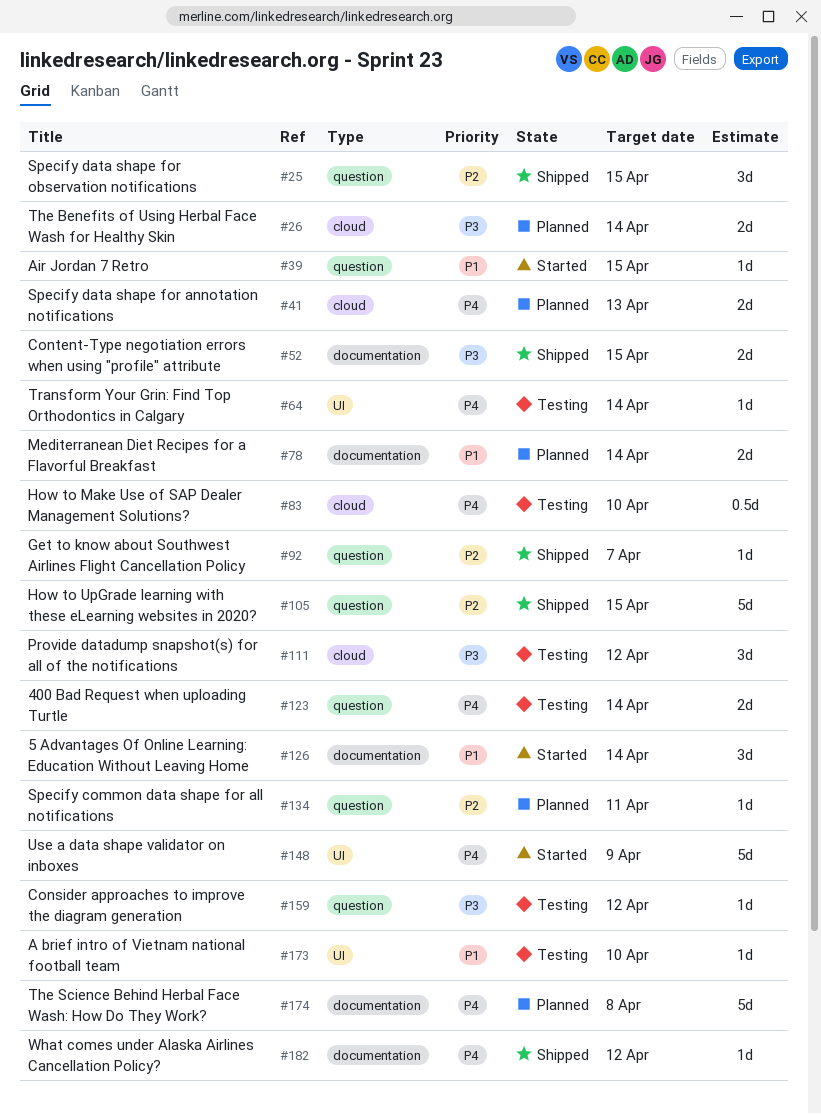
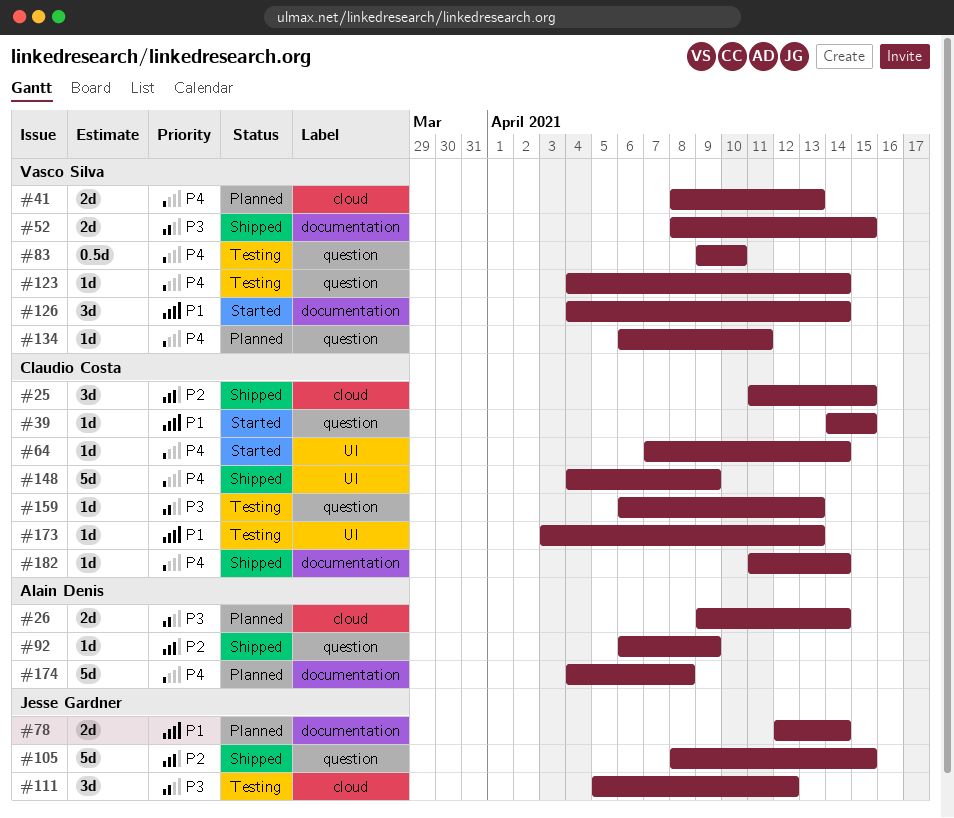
#25, label: question -> cloud
#64, status: Testing -> Started
#83, label: cloud -> question
#92, due: Apr 7 -> Apr 9
#123, estimate: 2d -> 1d
#134, priority: P2 -> P4
#148, status: Started -> Shipped
#159, due: Apr 12 -> Apr 13
#173, due: Apr 10 -> Apr 13
#182, due: Apr 12 -> Apr 14

